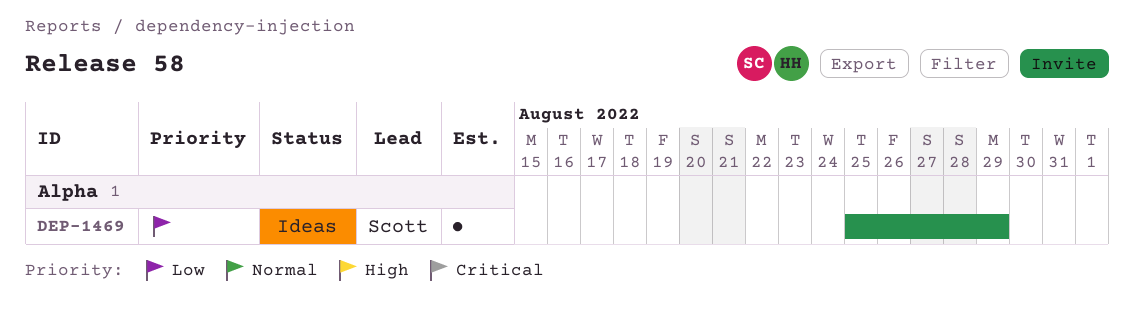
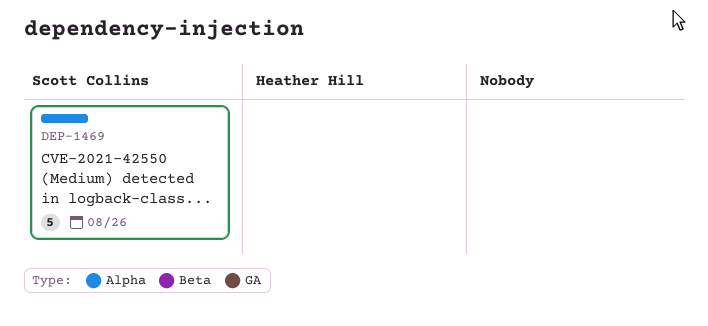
DEP-1469, estimate: 1 -> 5
DEP-1469, due: Aug 29 -> Aug 26

